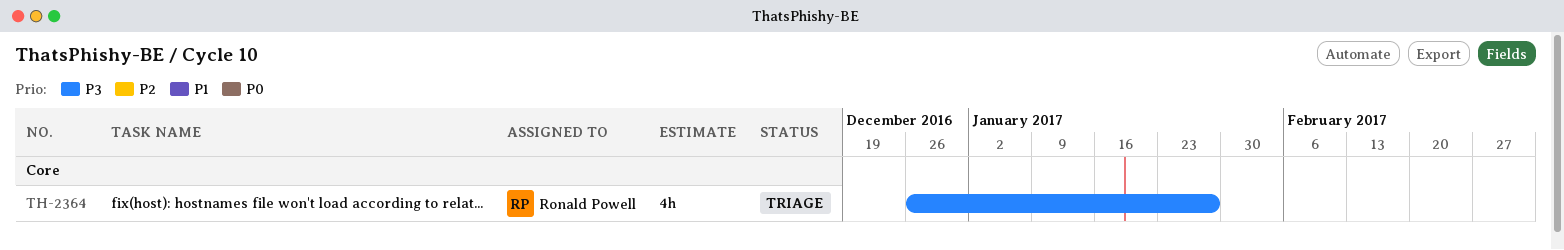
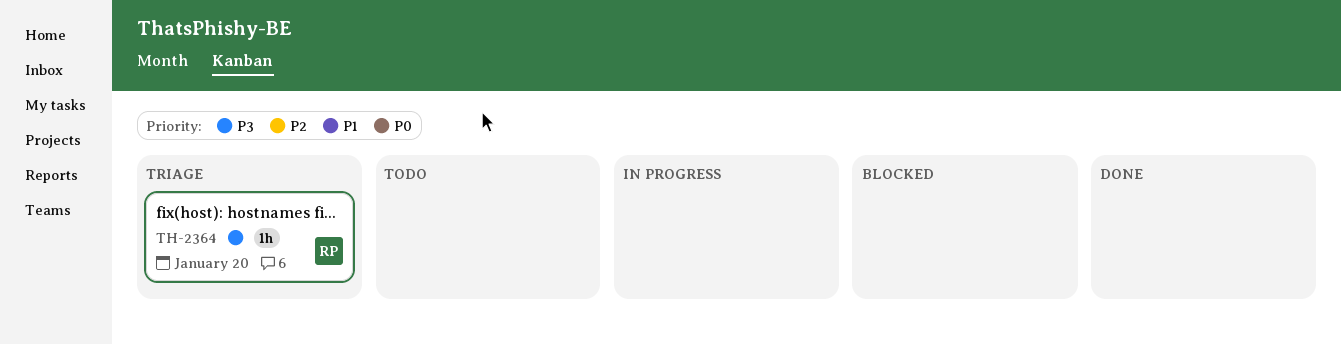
TH-2364, estimate: 4h -> 1h
TH-2364, due: Jan 27 -> Jan 20

